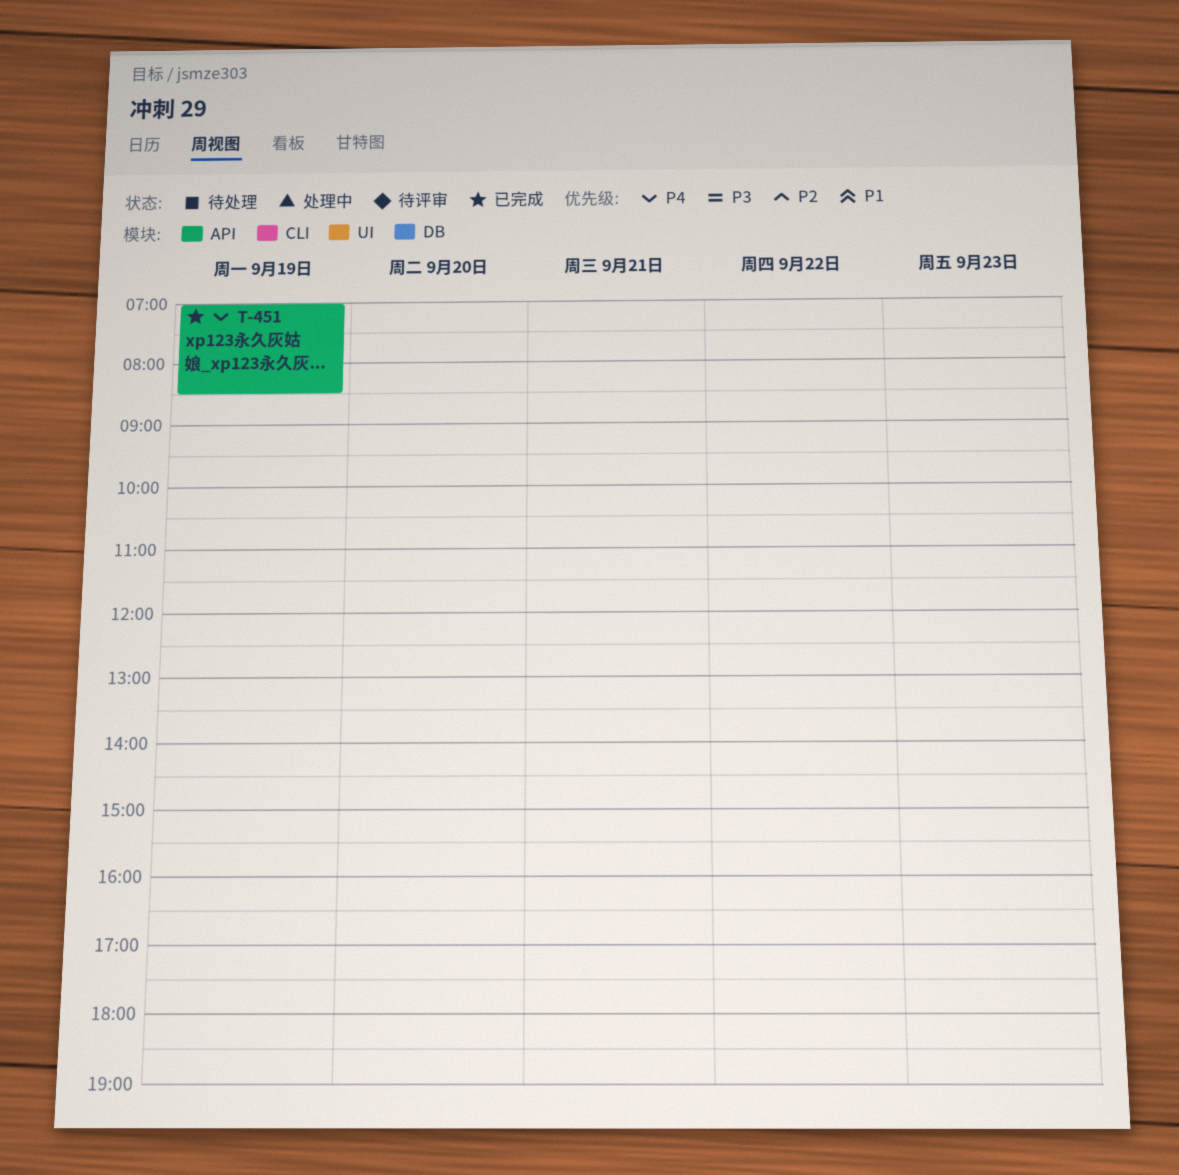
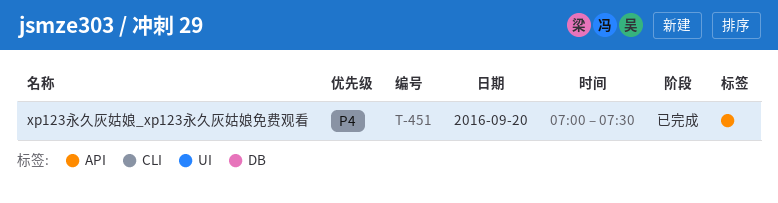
T-451, day: Sep 19 -> Sep 20
T-451, ends: 08:30 -> 07:30

